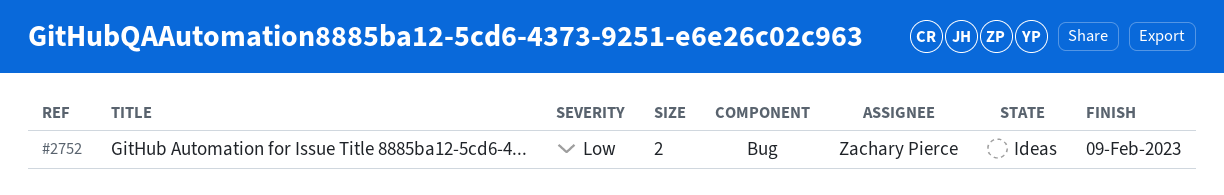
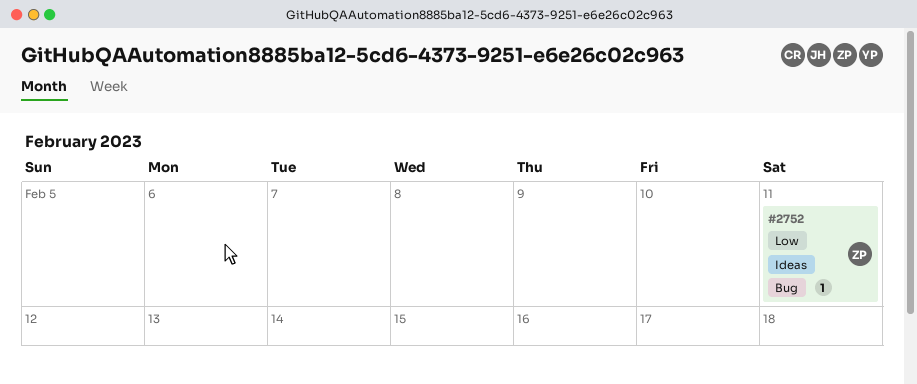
#2752, estimate: 2 -> 1
#2752, due: Feb 9 -> Feb 11

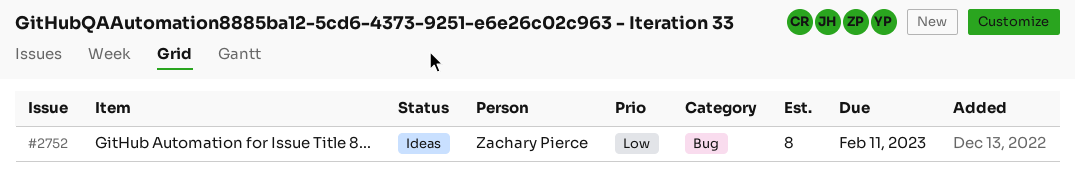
#2752, estimate: 1 -> 8

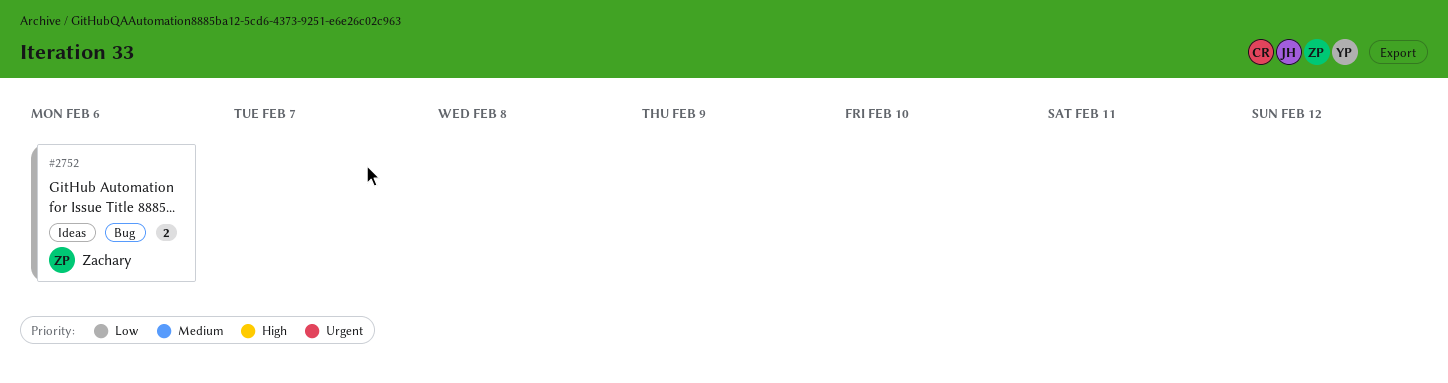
#2752, estimate: 8 -> 2
#2752, due: Feb 11 -> Feb 6

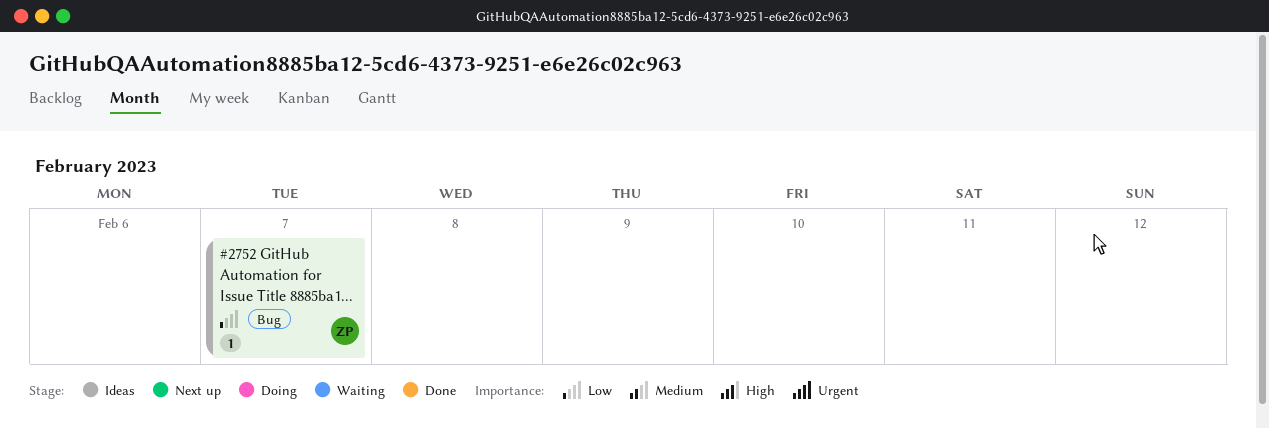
#2752, estimate: 2 -> 1
#2752, due: Feb 6 -> Feb 7

